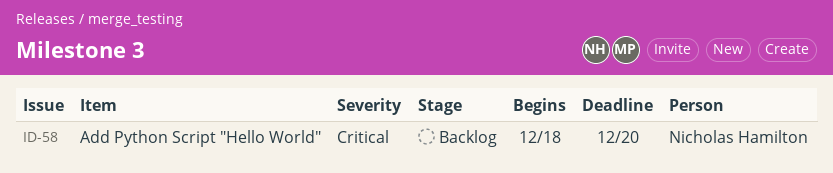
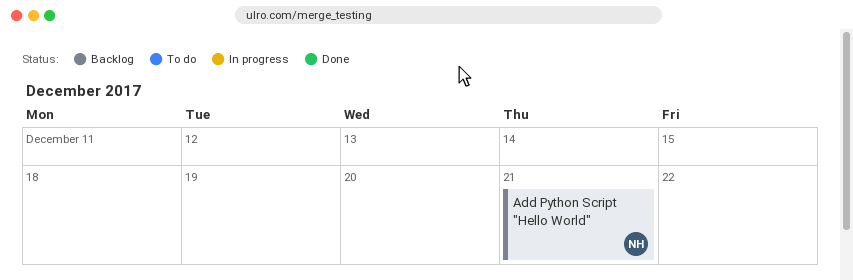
Add Python Script "Hello World", due: Dec 20 -> Dec 21

